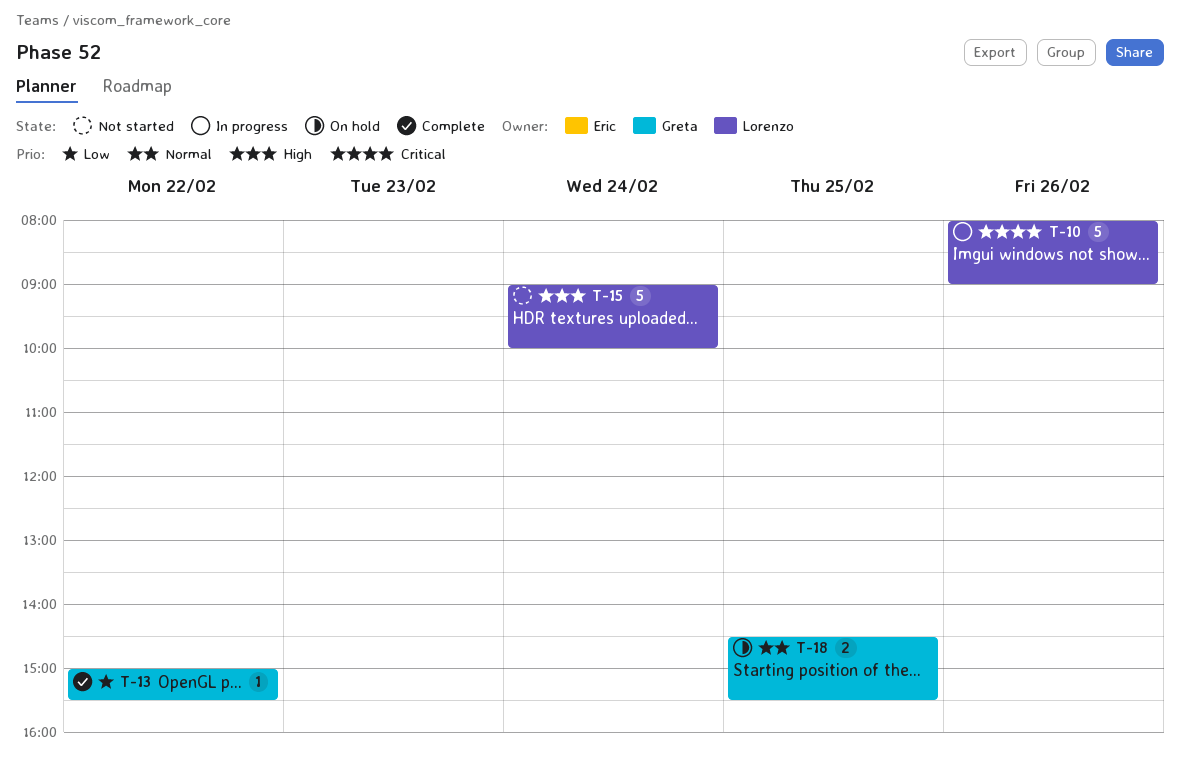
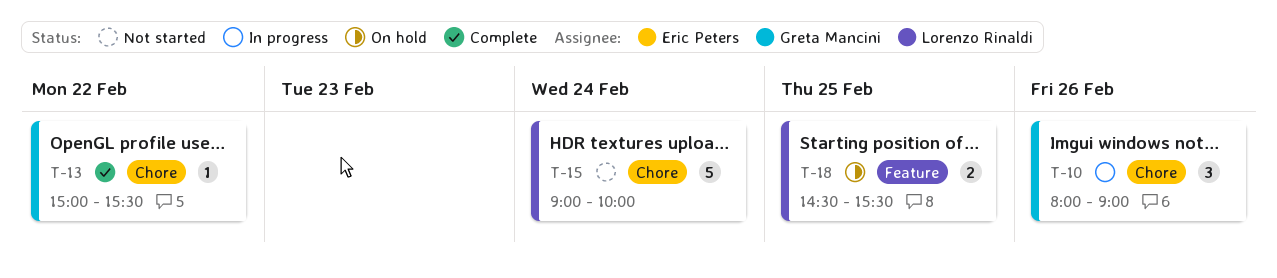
T-10, owner: Lorenzo Rinaldi -> Greta Mancini
T-10, estimate: 5 -> 3
T-18, owner: Greta Mancini -> Lorenzo Rinaldi

